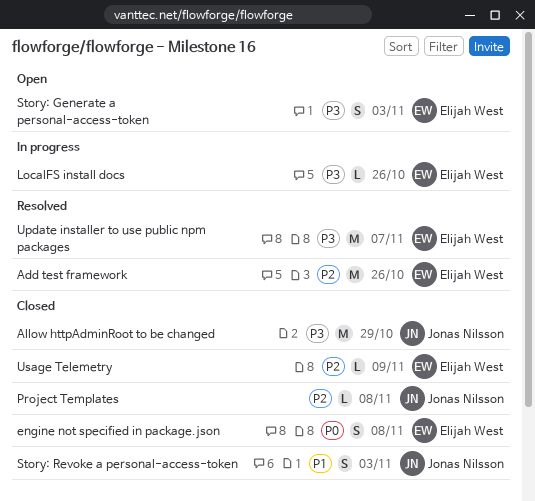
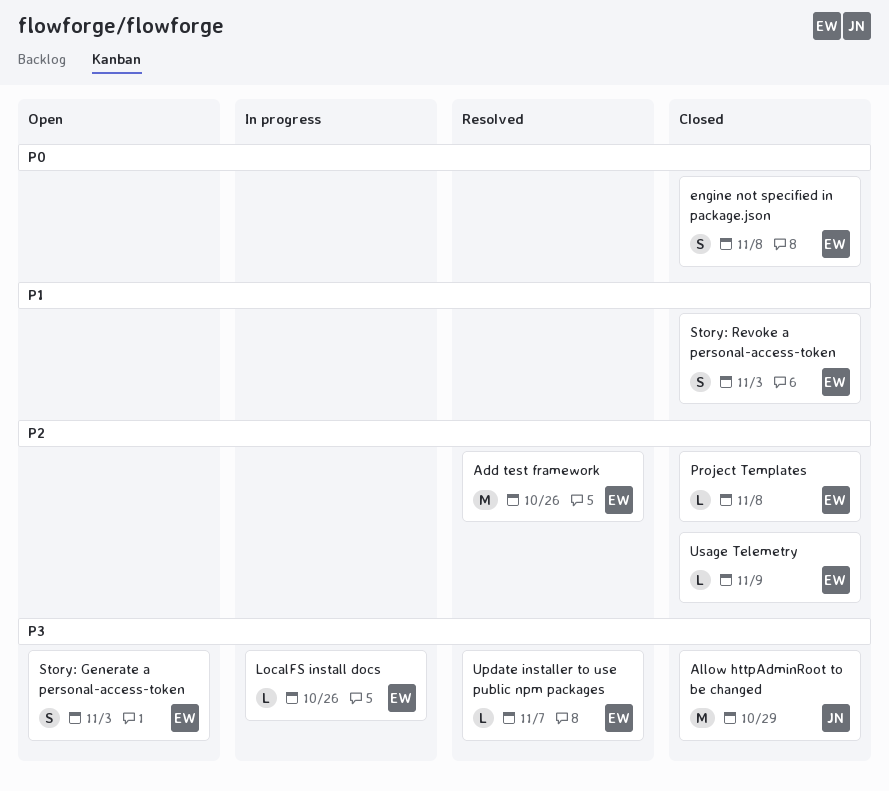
Project Templates, owner: Jonas Nilsson -> Elijah West
Story: Revoke a personal-access-token, owner: Jonas Nilsson -> Elijah West
Update installer to use public npm packages, estimate: M -> L

